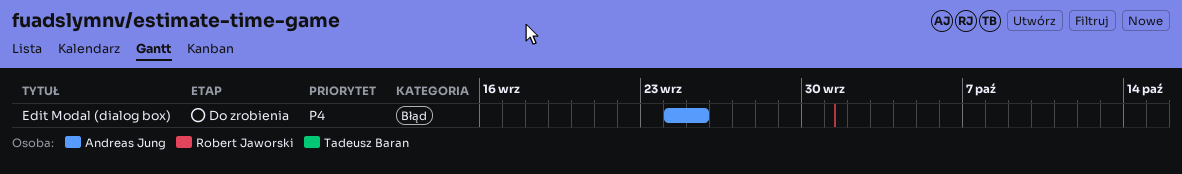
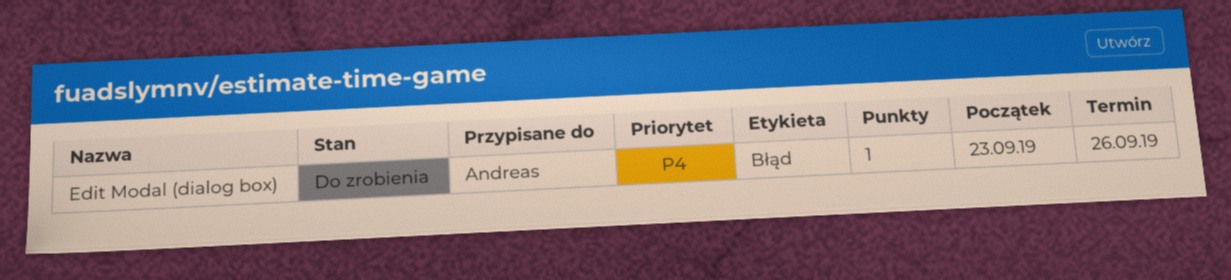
Edit Modal (dialog box), start: Sep 24 -> Sep 23
Edit Modal (dialog box), due: Sep 25 -> Sep 26

